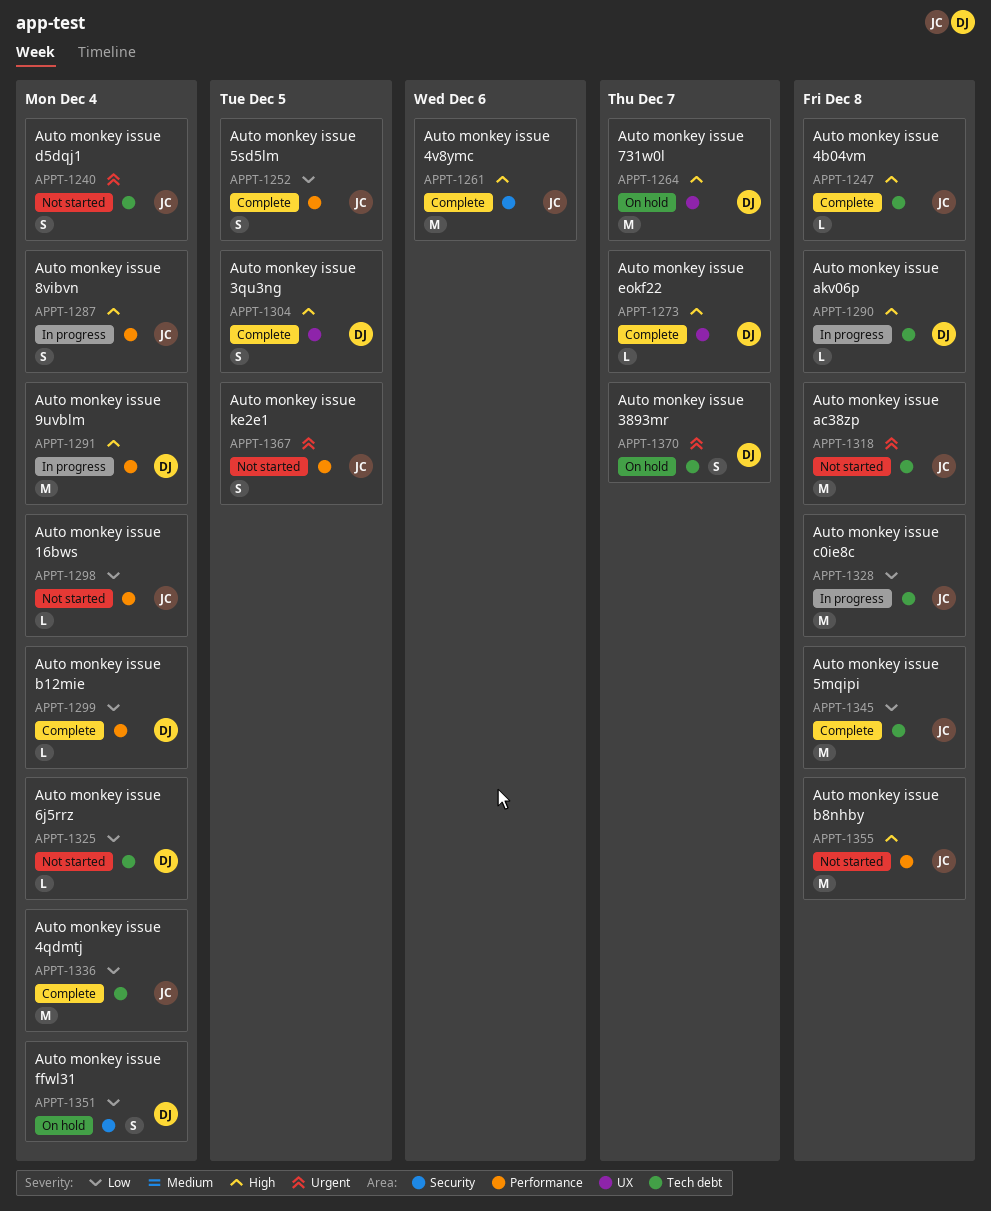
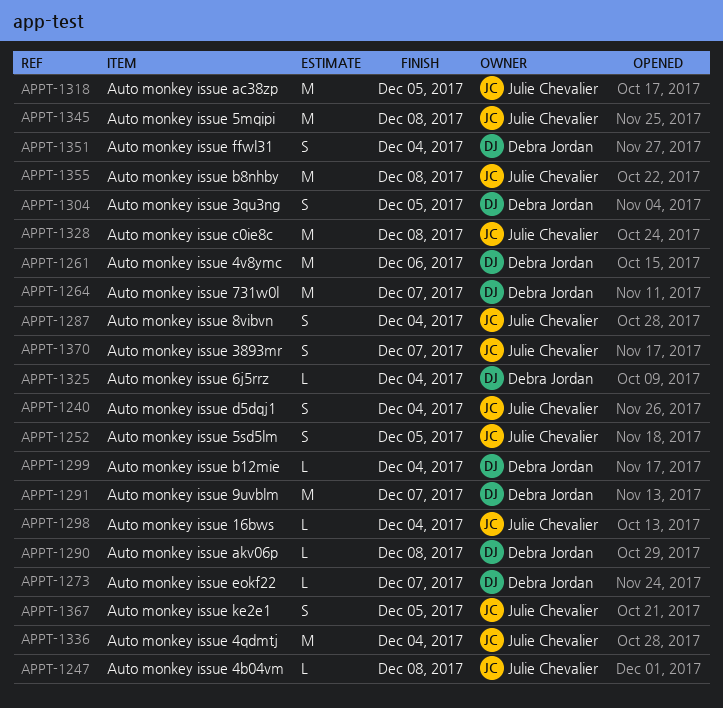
APPT-1261, owner: Julie Chevalier -> Debra Jordan
APPT-1291, due: Dec 4 -> Dec 7
APPT-1318, due: Dec 8 -> Dec 5
APPT-1370, owner: Debra Jordan -> Julie Chevalier

